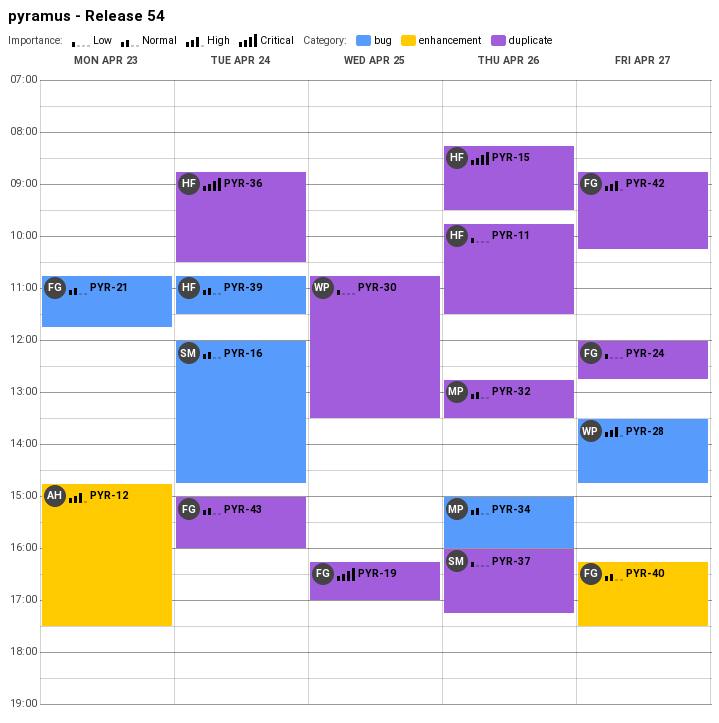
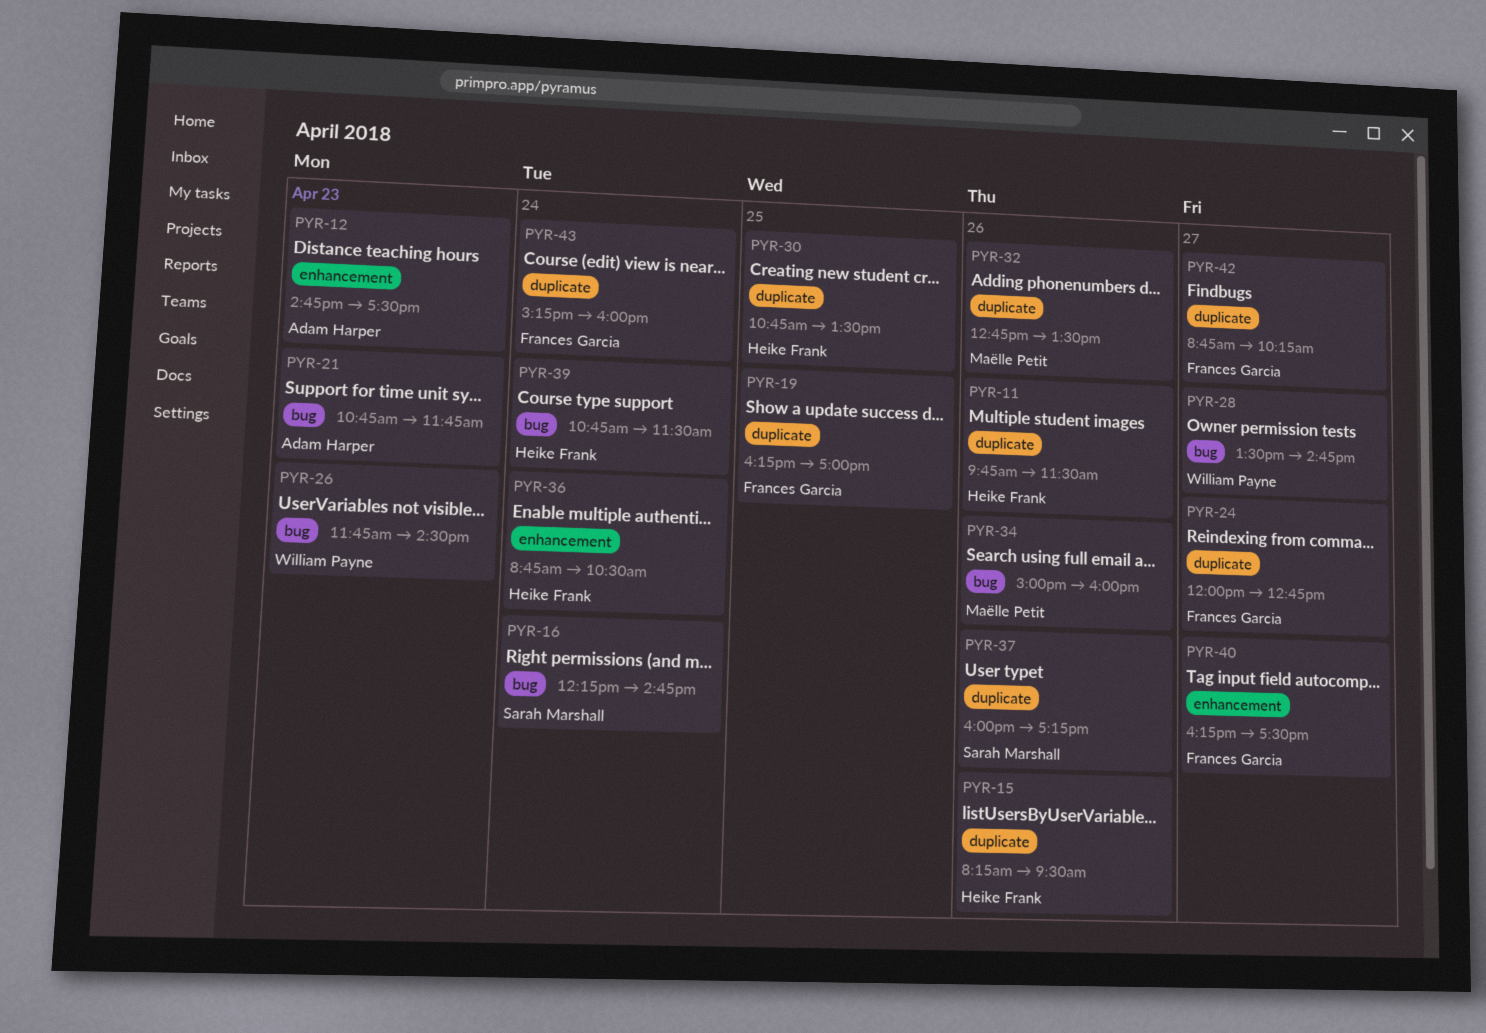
PYR-16, begins: 12:00 -> 12:15
PYR-21, owner: Frances Garcia -> Adam Harper
PYR-26: none -> present
PYR-30, owner: William Payne -> Heike Frank
PYR-36, label: duplicate -> enhancement
PYR-43, begins: 15:00 -> 15:15

